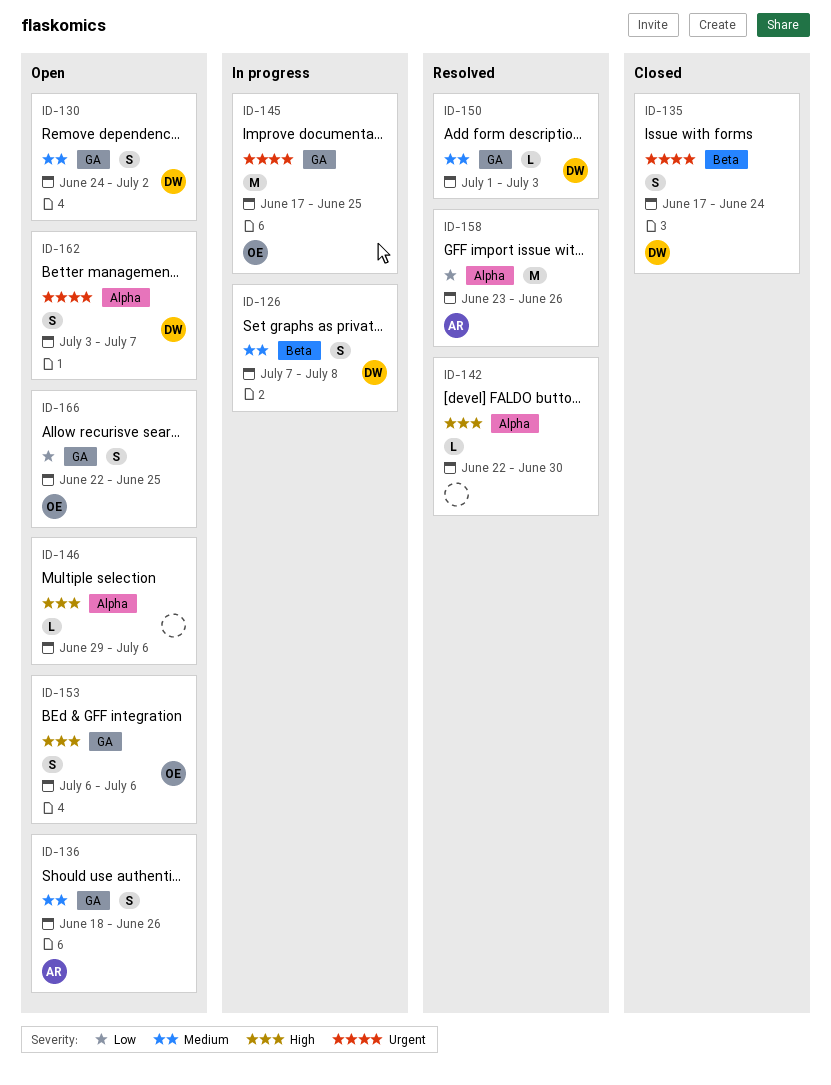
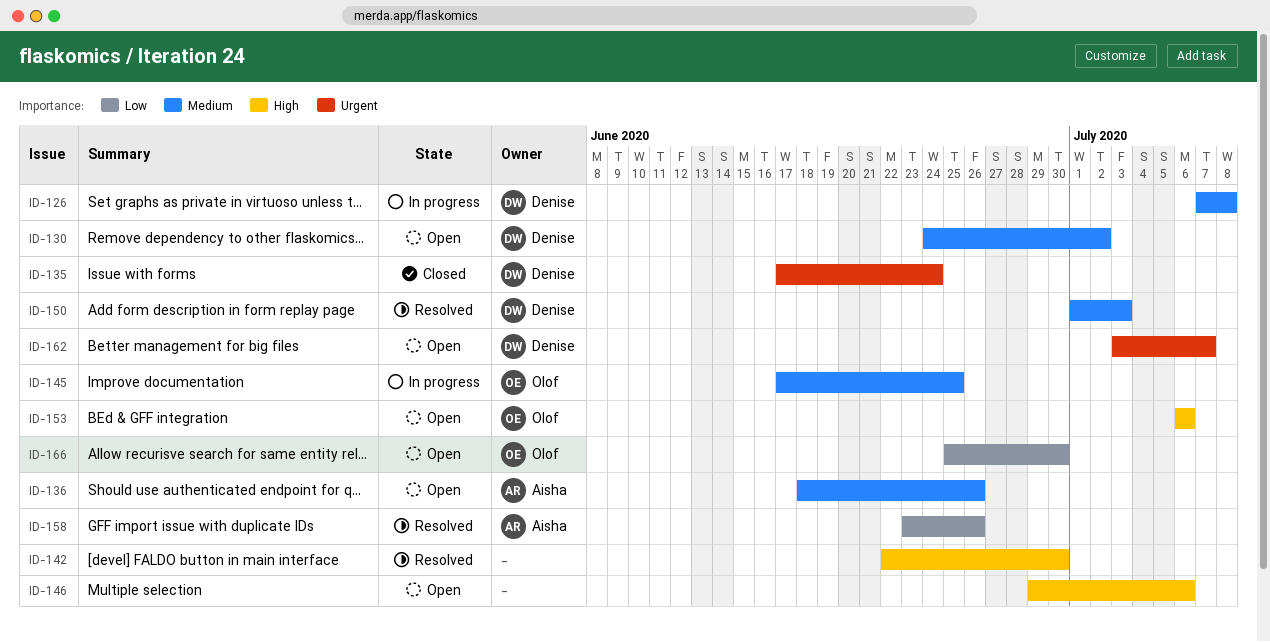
ID-145, priority: Urgent -> Medium
ID-166, start: Jun 22 -> Jun 25
ID-166, due: Jun 25 -> Jun 30

